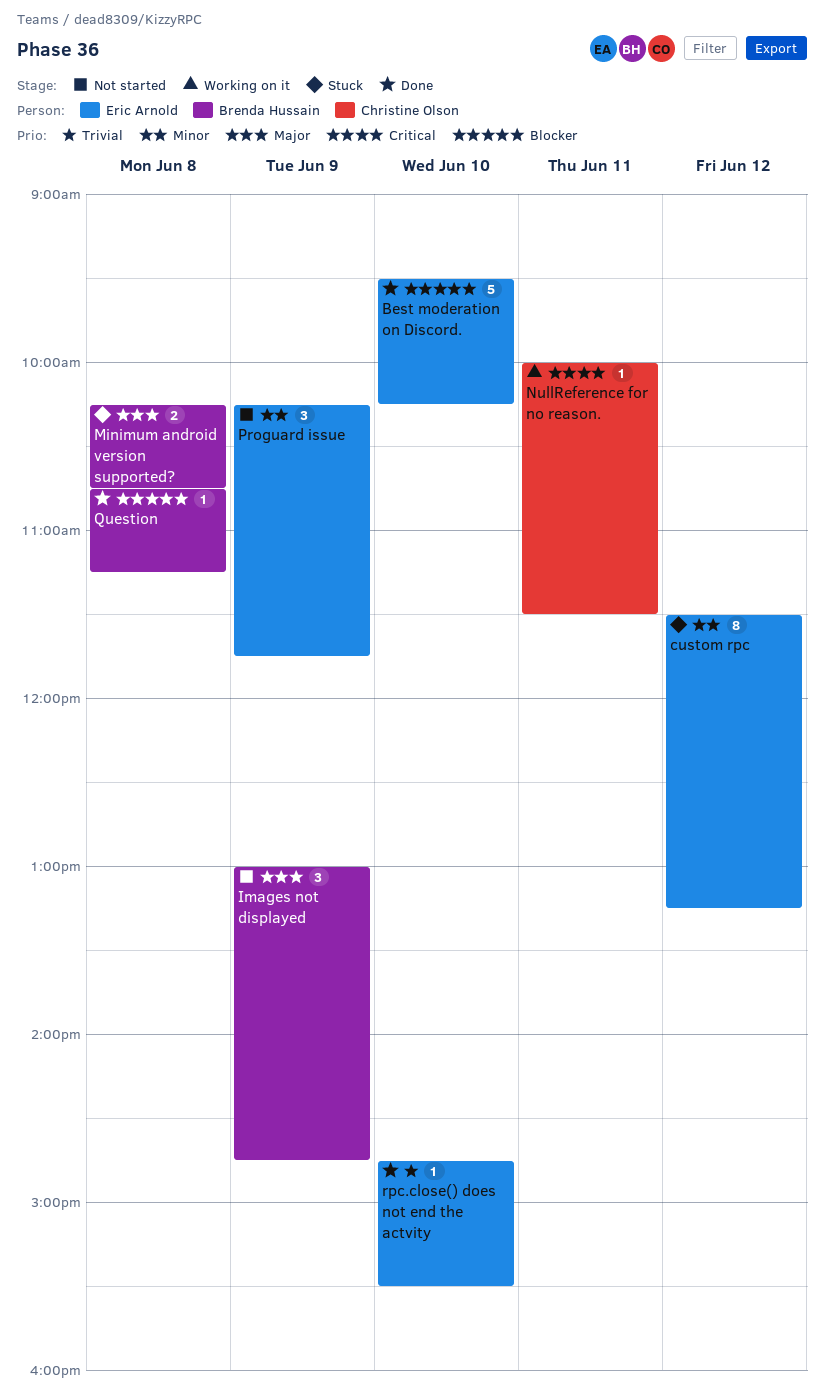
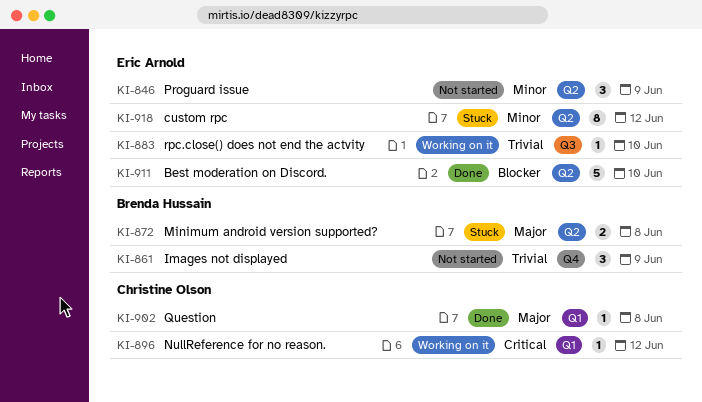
Images not displayed, priority: Major -> Trivial
NullReference for no reason., day: Jun 11 -> Jun 12
Question, owner: Brenda Hussain -> Christine Olson
Question, priority: Blocker -> Major
rpc.close() does not end the actvity, status: Done -> Working on it

